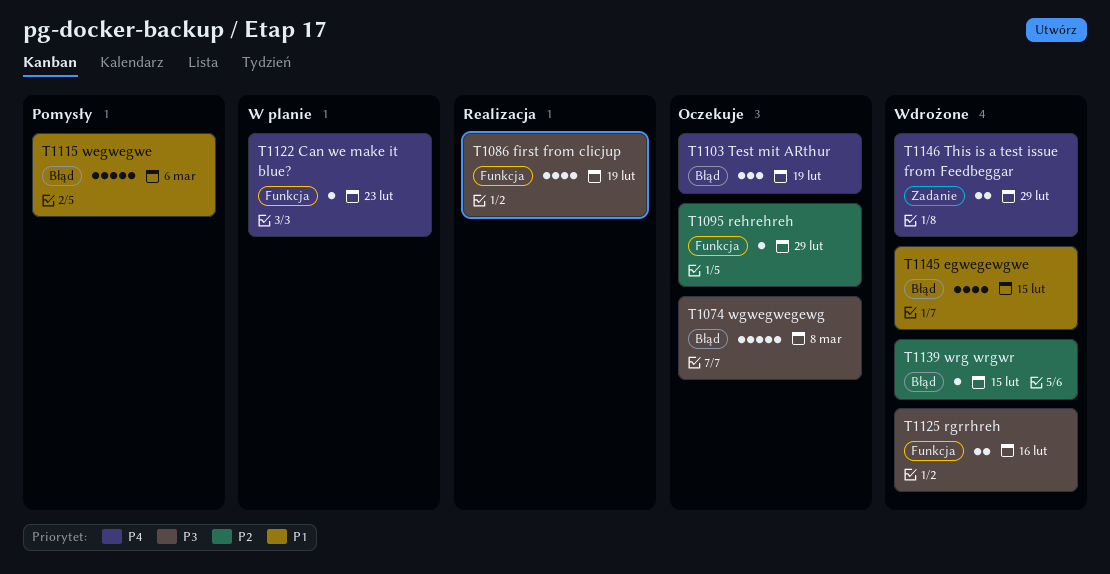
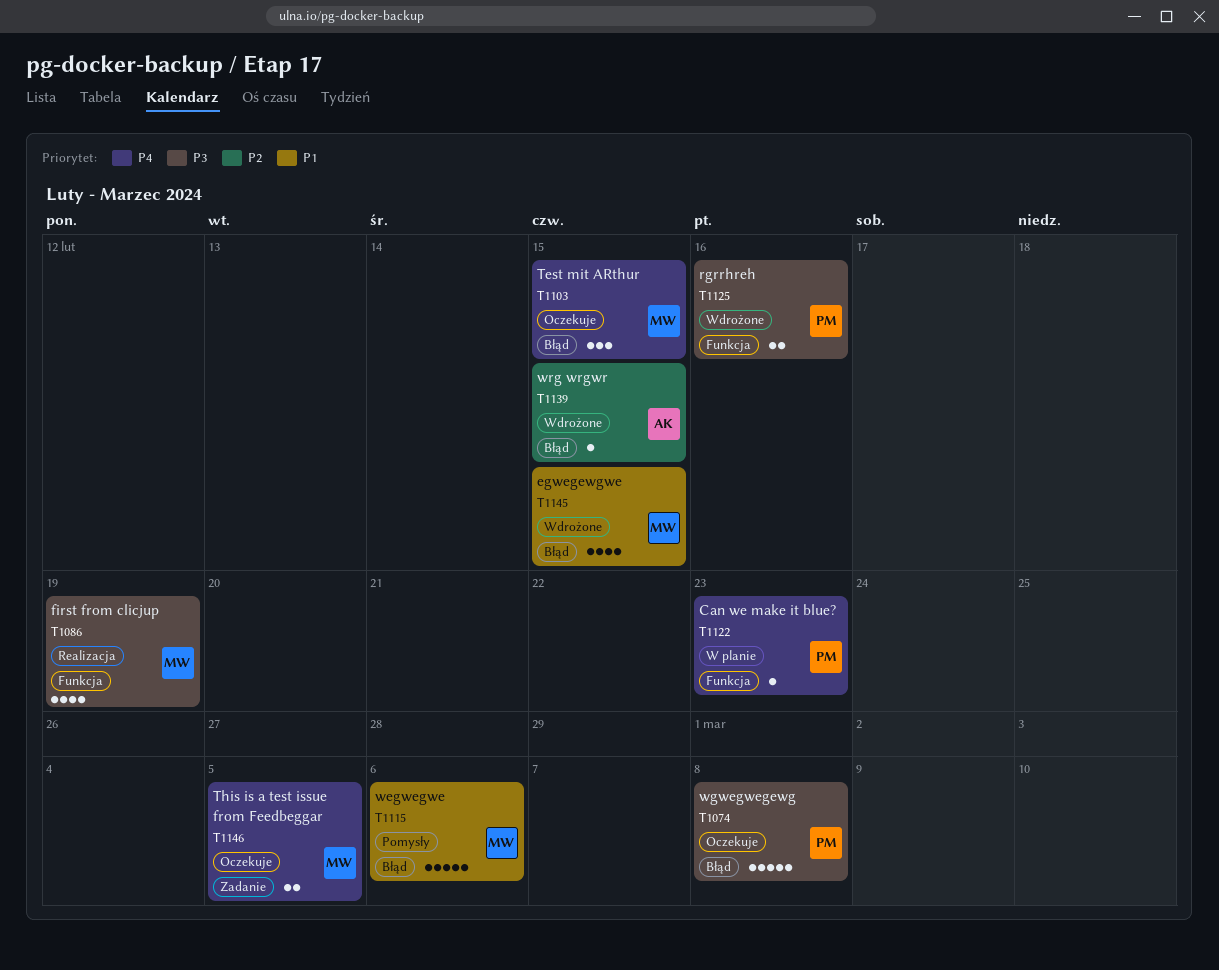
T1095: present -> none
T1103, due: Feb 19 -> Feb 15
T1146, status: Wdrożone -> Oczekuje
T1146, due: Feb 29 -> Mar 5

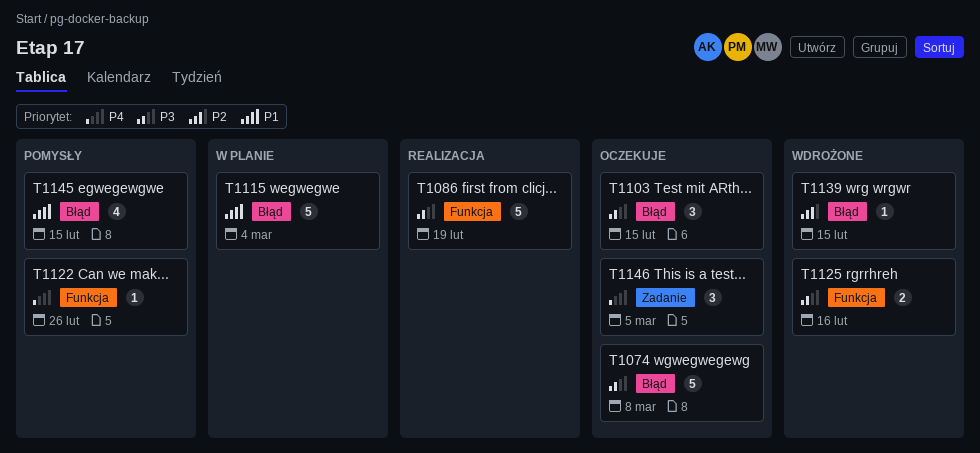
T1086, estimate: 4 -> 5
T1103, priority: P4 -> P3
T1115, status: Pomysły -> W planie
T1115, due: Mar 6 -> Mar 4
T1122, status: W planie -> Pomysły
T1122, due: Feb 23 -> Feb 26
T1145, status: Wdrożone -> Pomysły
T1146, estimate: 2 -> 3

